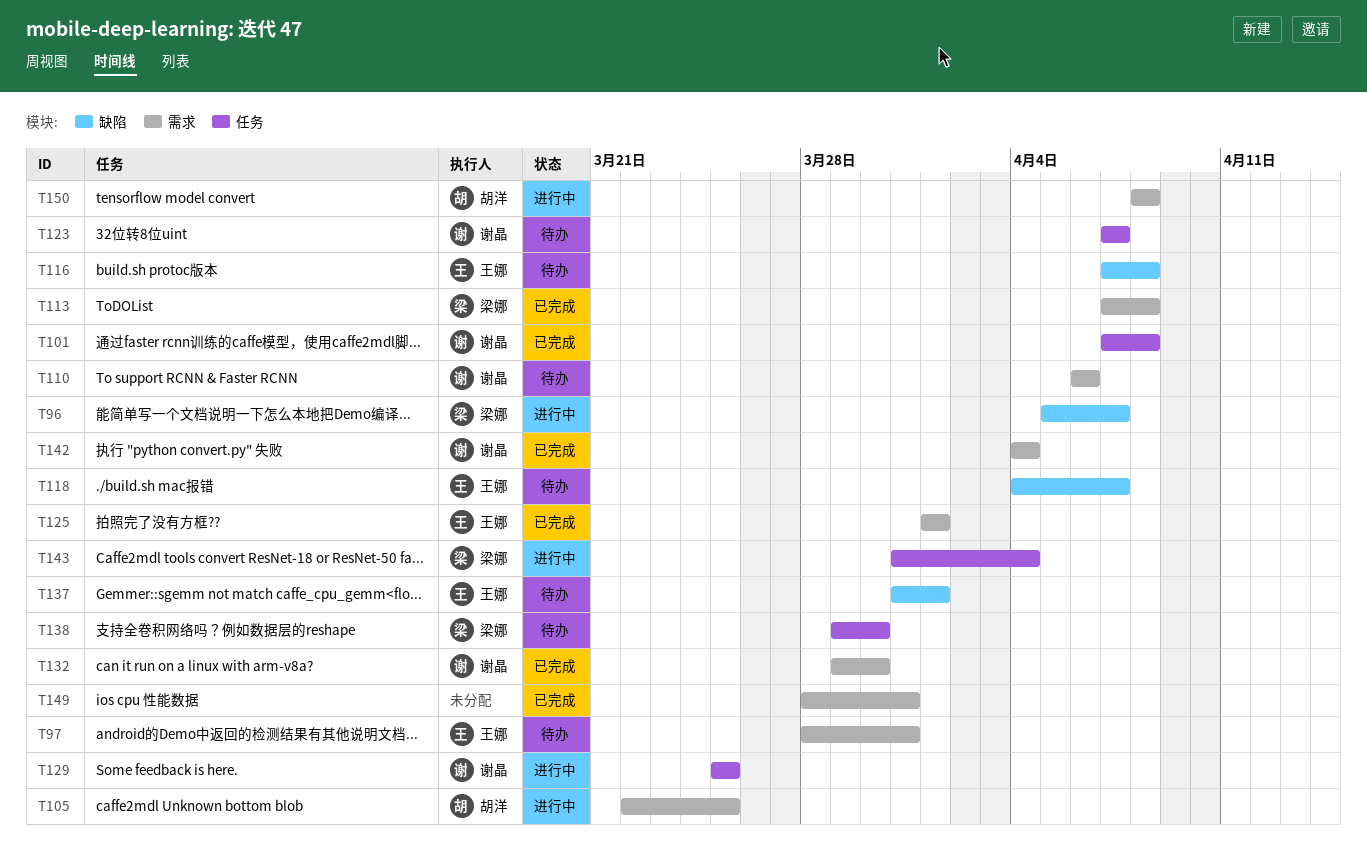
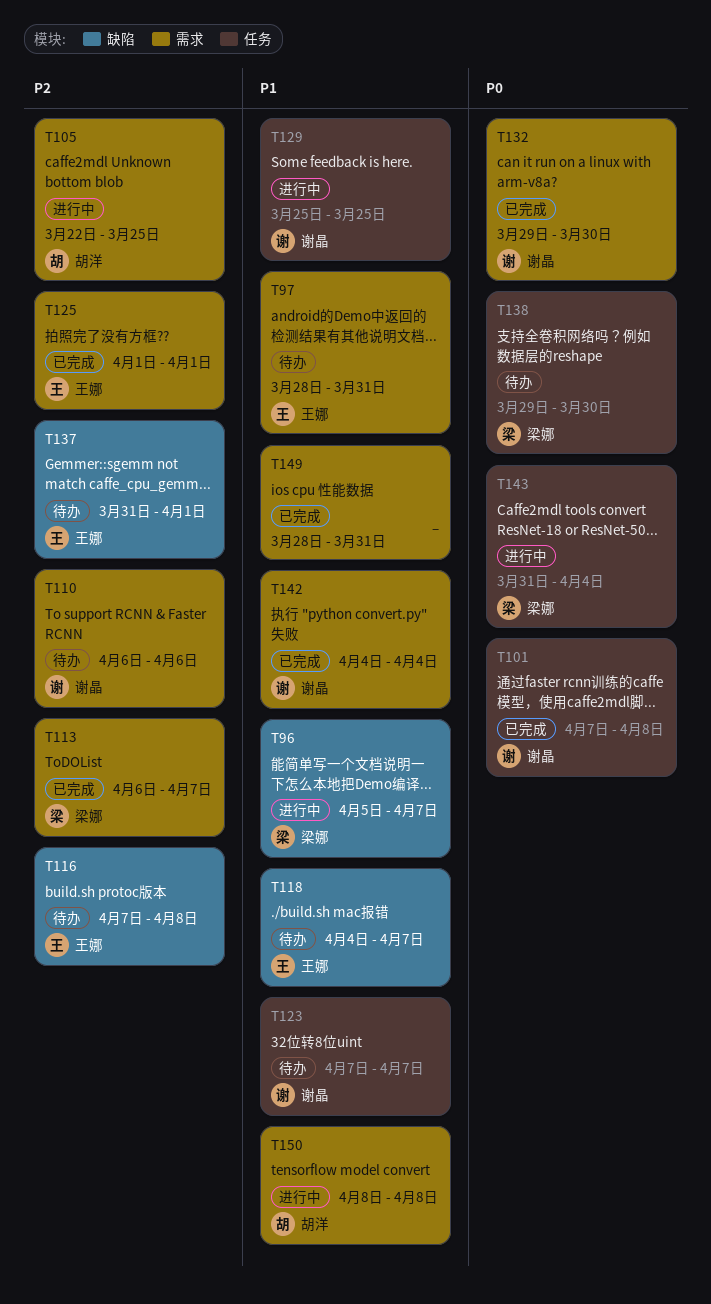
T113, start: Apr 7 -> Apr 6
T113, due: Apr 8 -> Apr 7

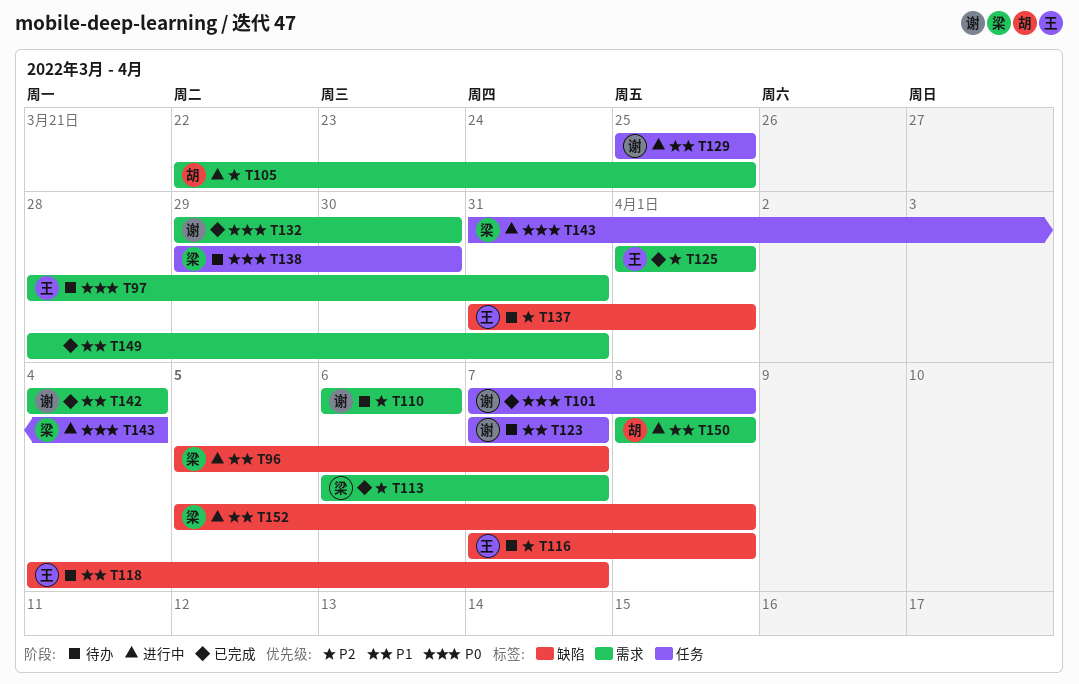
T97, priority: P1 -> P0
T152: none -> present

